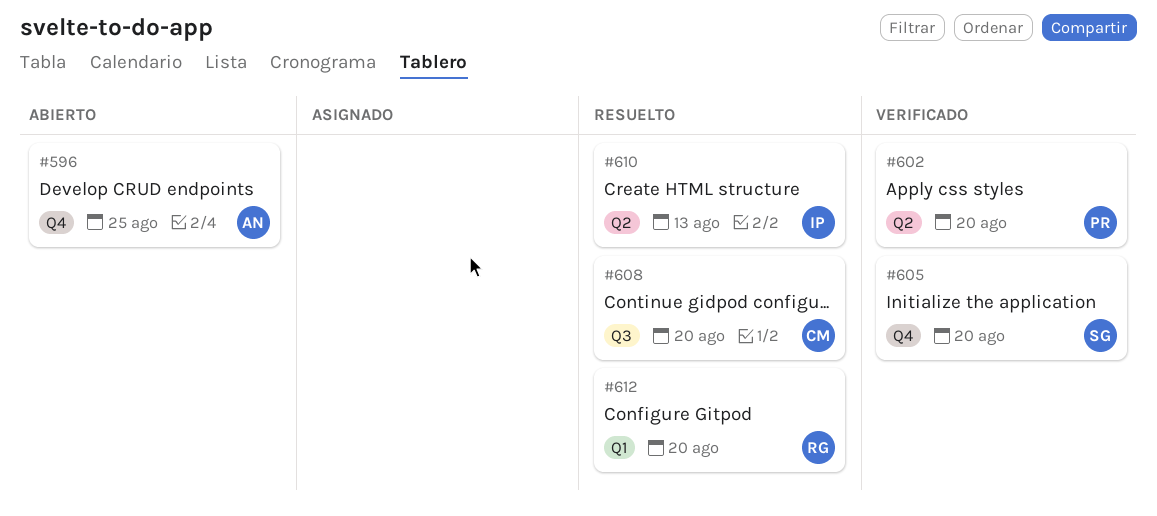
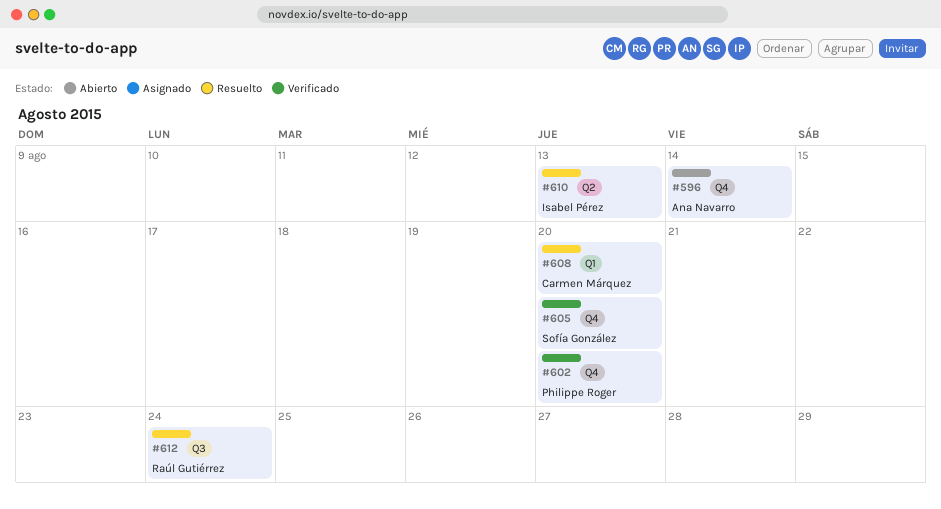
#596, due: Aug 25 -> Aug 14
#602, label: Q2 -> Q4
#608, label: Q3 -> Q1
#612, label: Q1 -> Q3
#612, due: Aug 20 -> Aug 24

